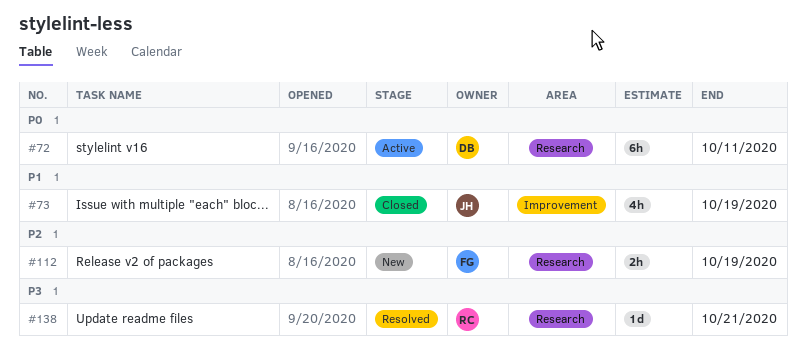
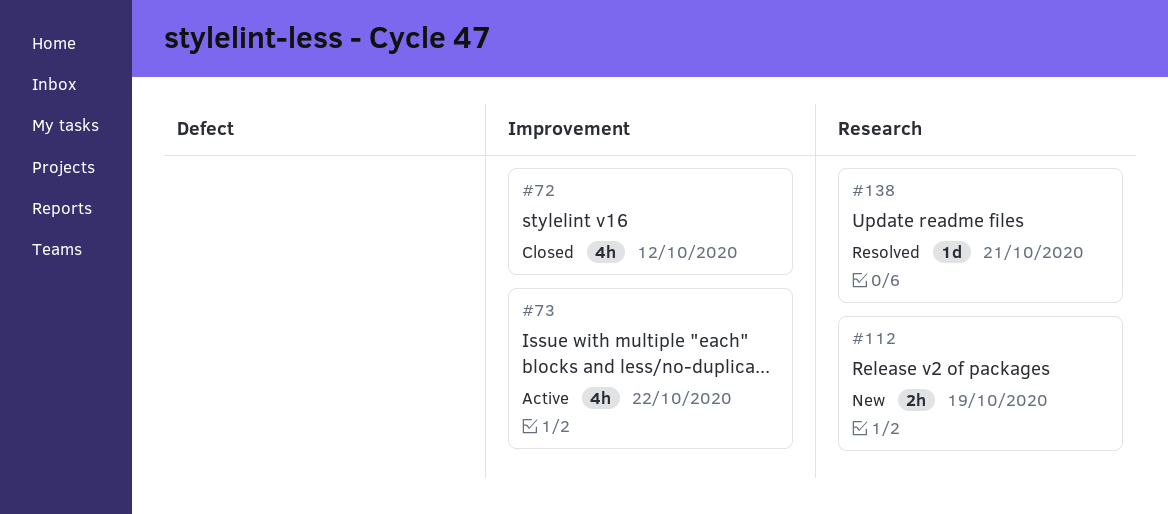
#72, status: Active -> Closed
#72, label: Research -> Improvement
#72, estimate: 6h -> 4h
#72, due: Oct 11 -> Oct 12
#73, status: Closed -> Active
#73, due: Oct 19 -> Oct 22

